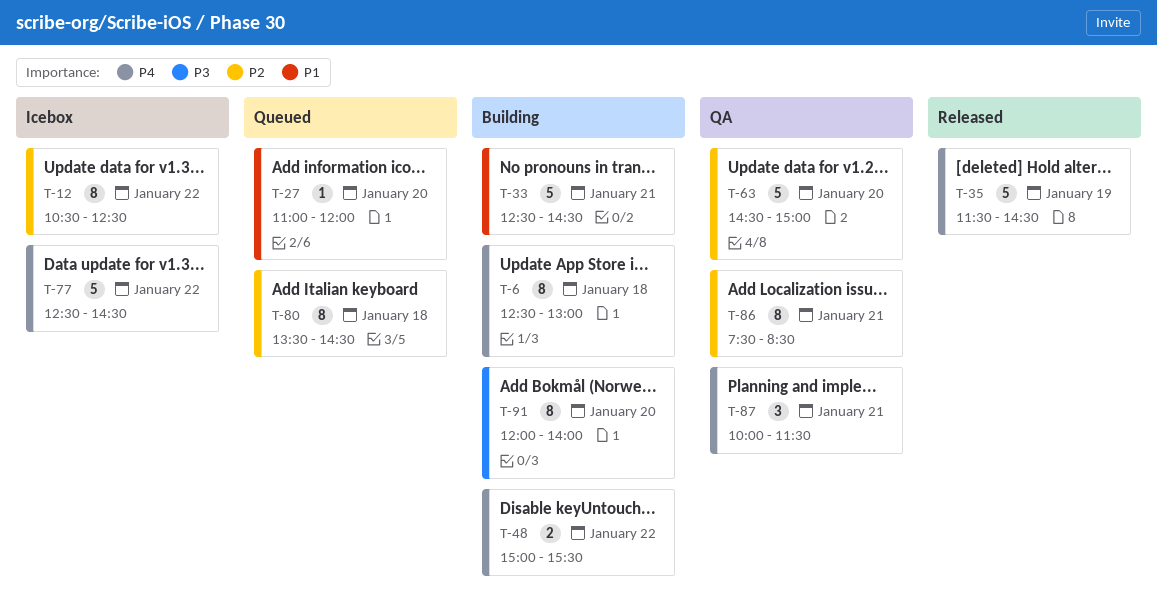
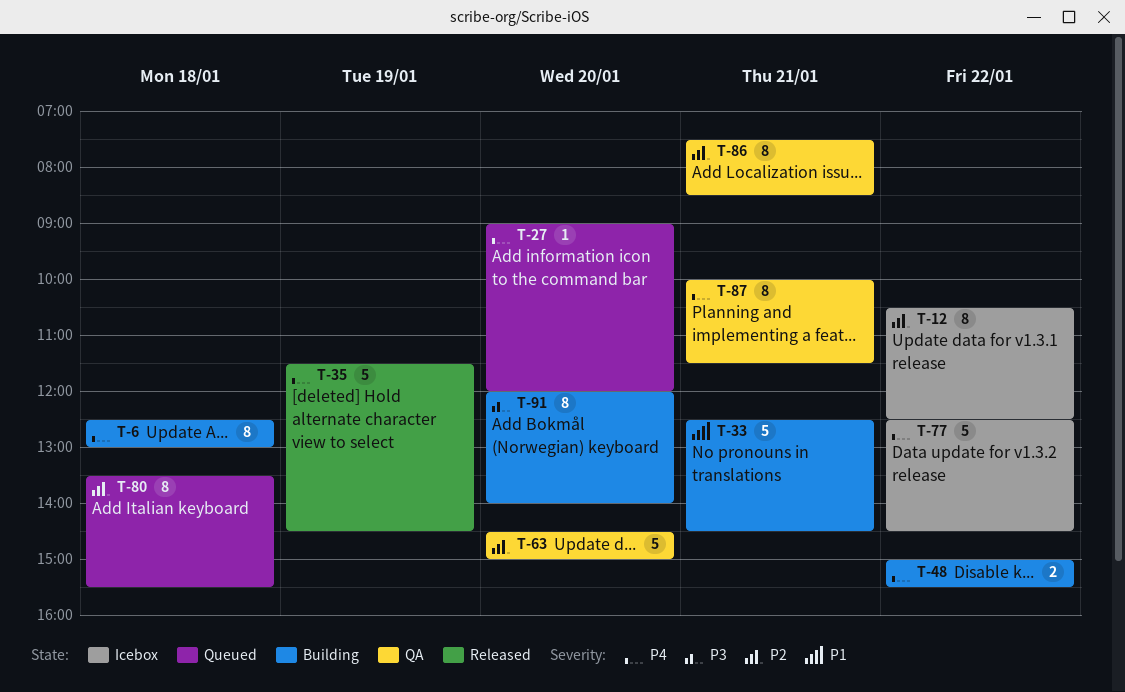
T-27, priority: P1 -> P4
T-27, begins: 11:00 -> 09:00
T-80, ends: 14:30 -> 15:30
T-87, estimate: 3 -> 8

